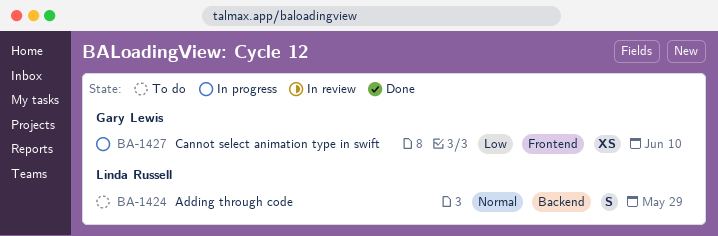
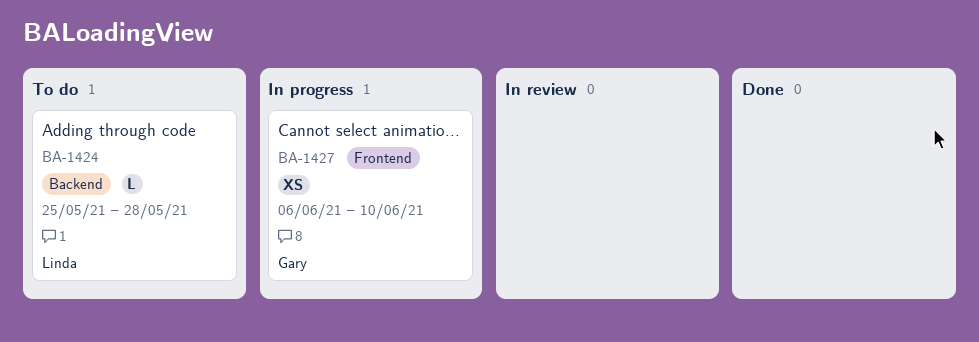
BA-1424, estimate: S -> L
BA-1424, due: May 29 -> May 28

